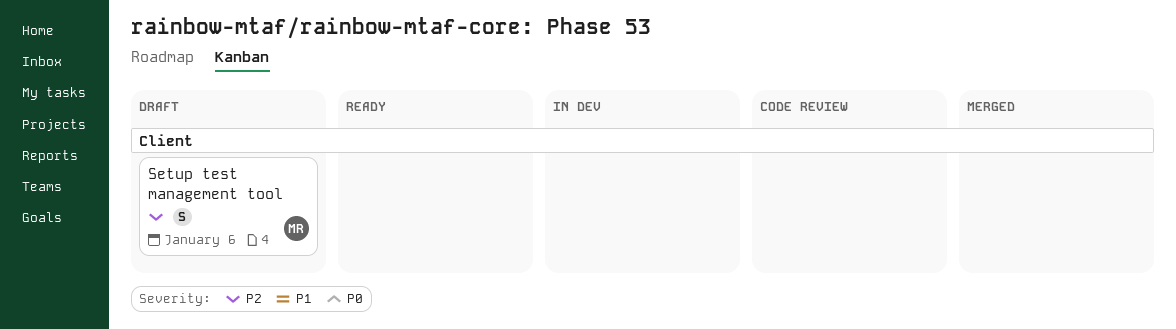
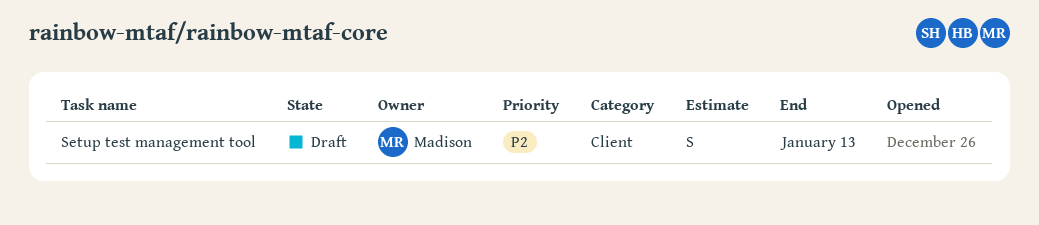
Setup test management tool, due: Jan 6 -> Jan 13

